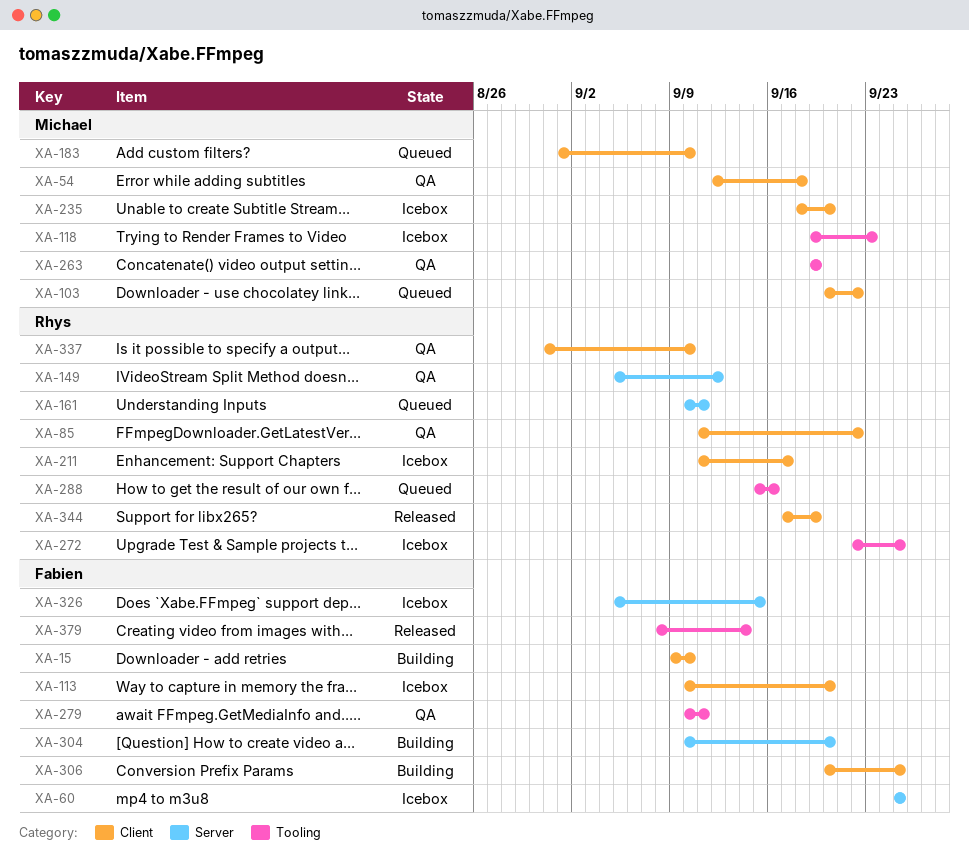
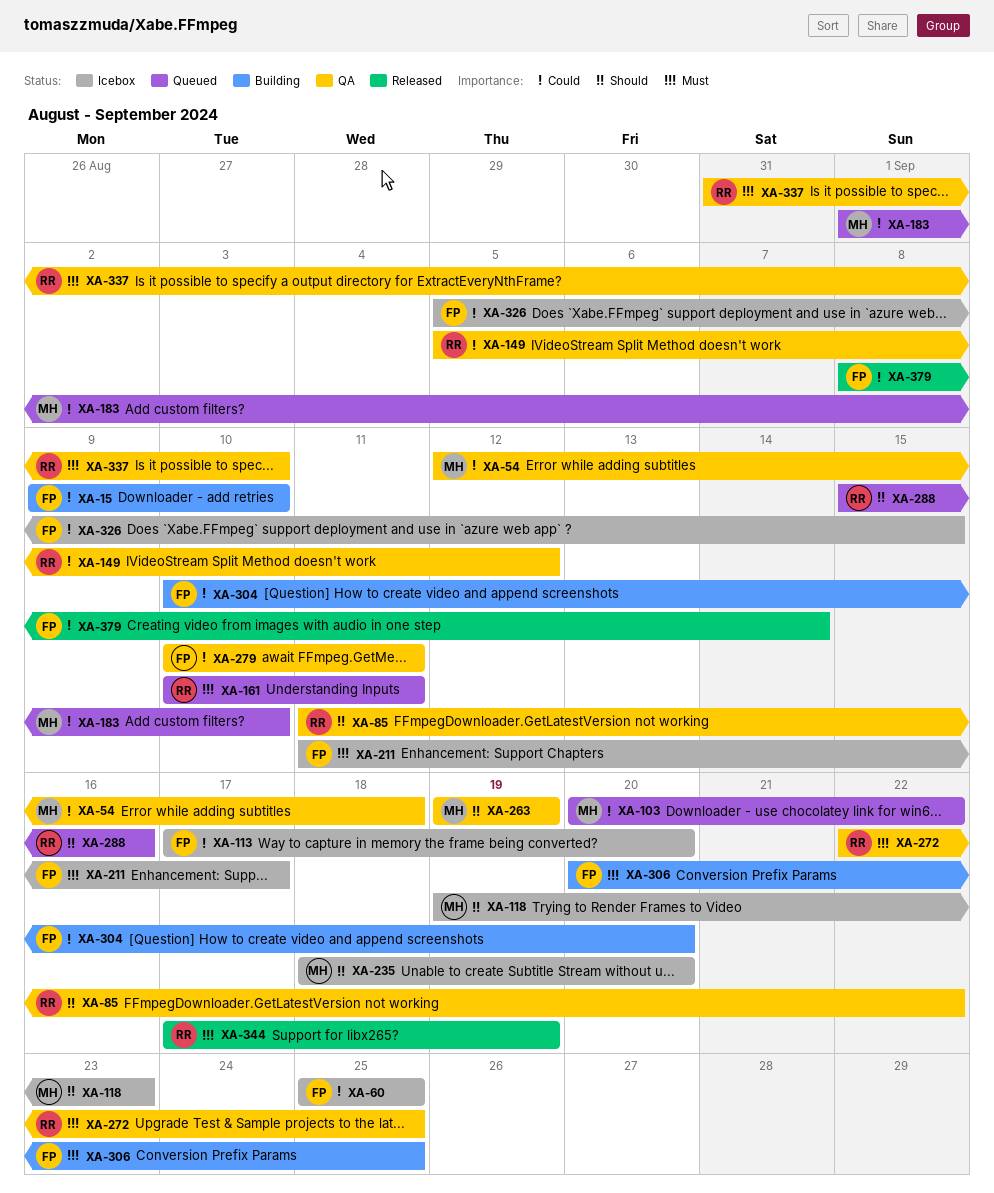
XA-113, start: Sep 10 -> Sep 17
XA-211, owner: Rhys -> Fabien
XA-272, status: Icebox -> QA

